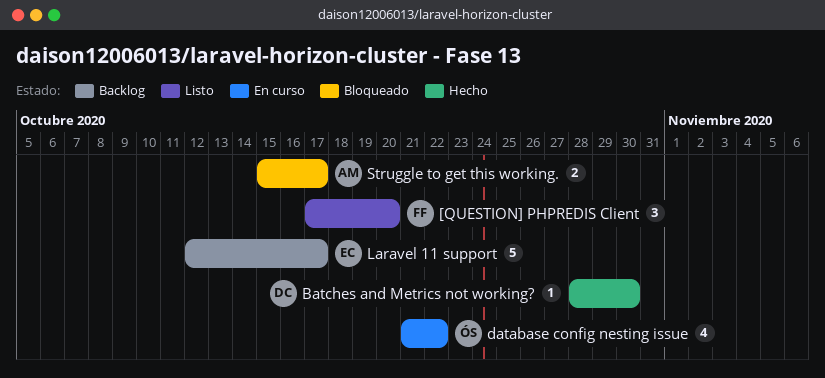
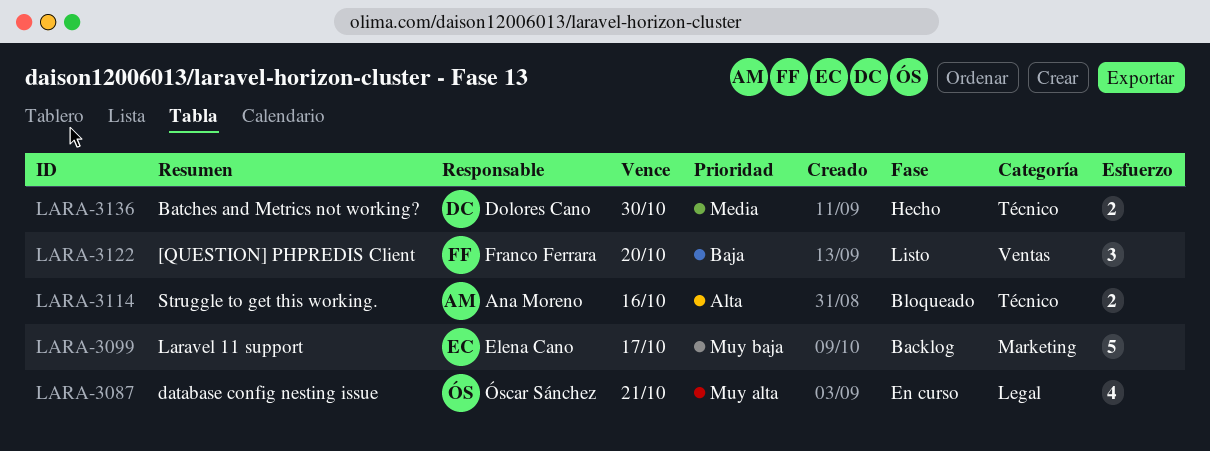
Batches and Metrics not working?, estimate: 1 -> 2
database config nesting issue, due: Oct 22 -> Oct 21
Struggle to get this working., due: Oct 17 -> Oct 16

